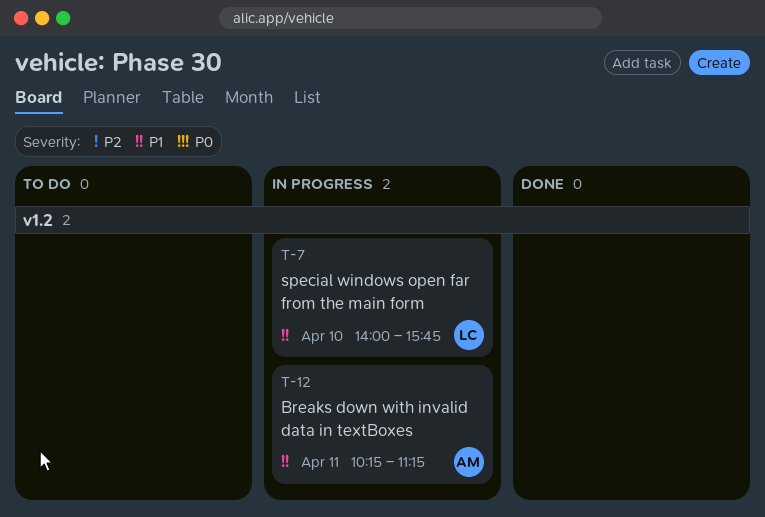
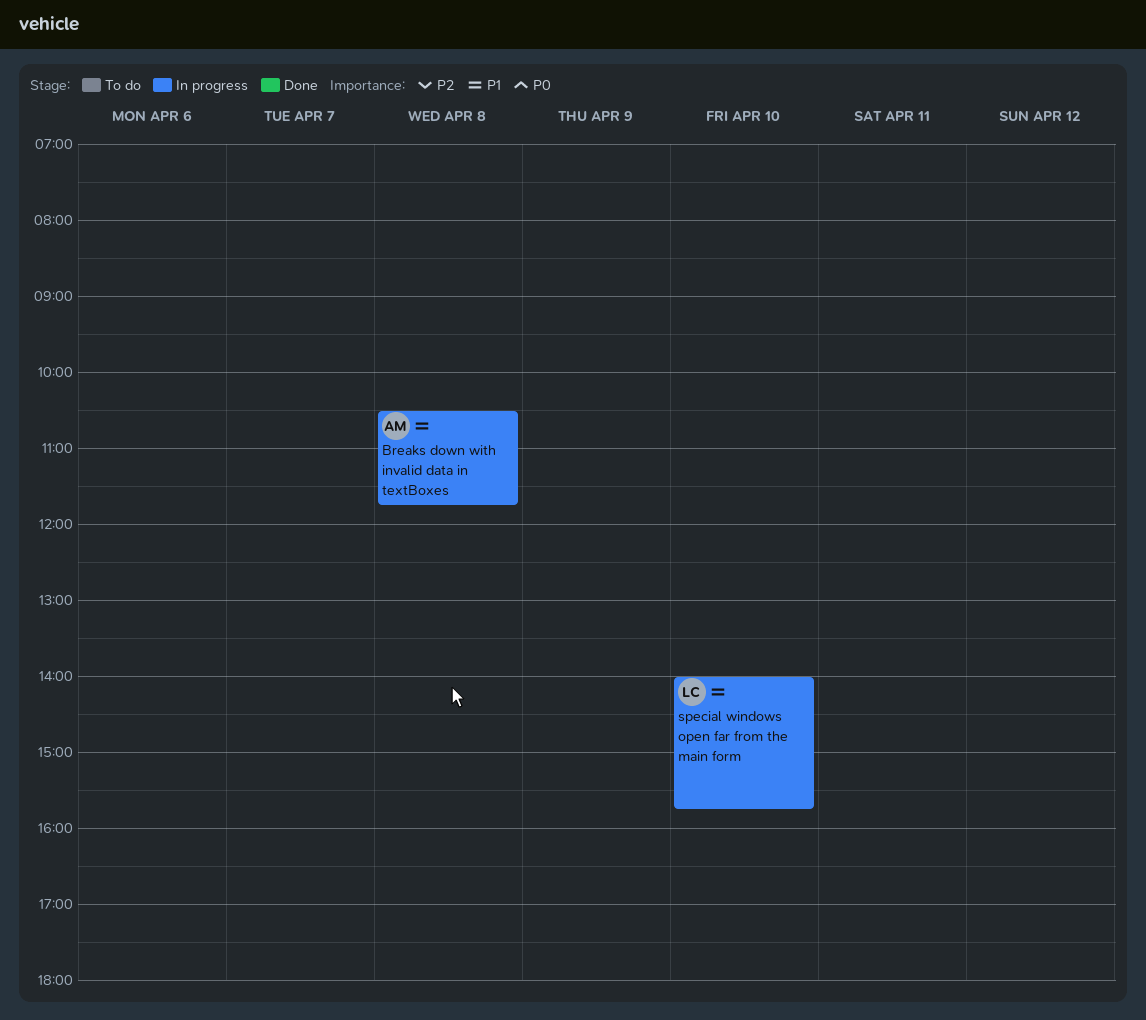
Breaks down with invalid data in textBoxes, day: Apr 11 -> Apr 8
Breaks down with invalid data in textBoxes, begins: 10:15 -> 10:30
Breaks down with invalid data in textBoxes, ends: 11:15 -> 11:45

